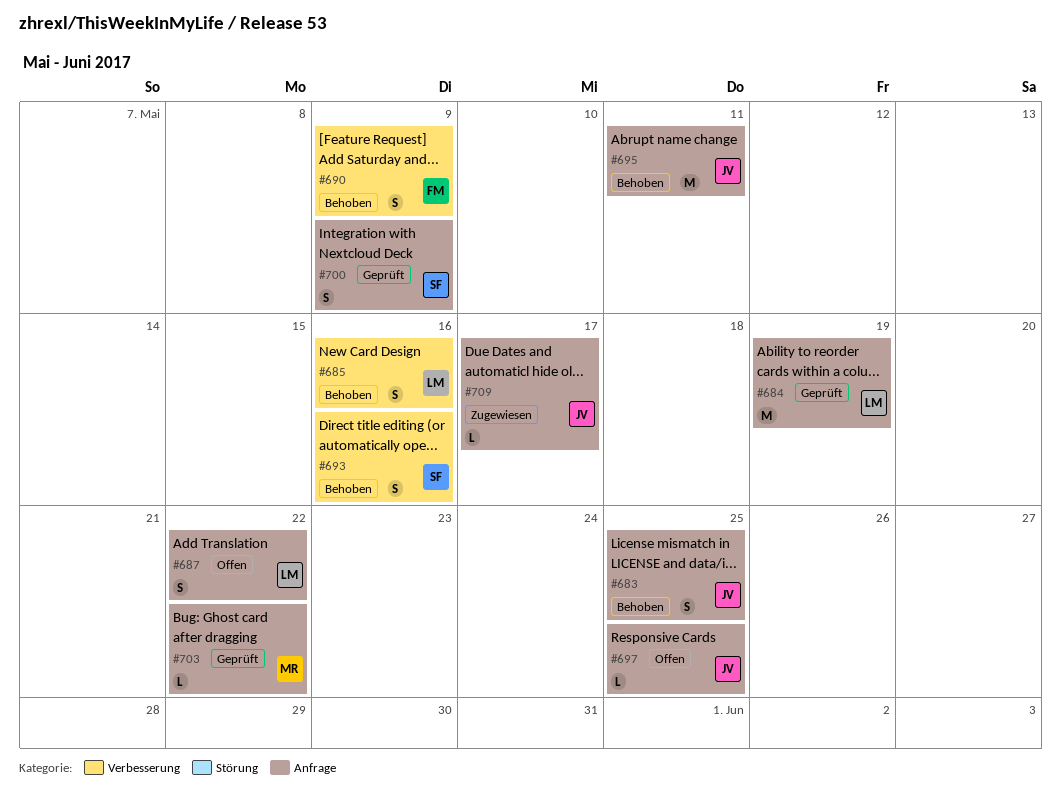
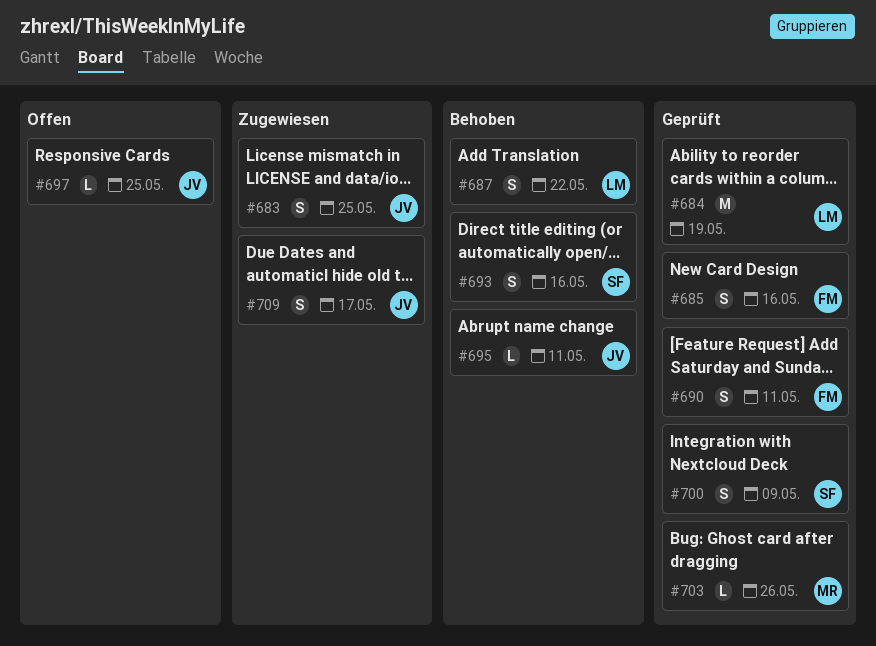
#683, status: Behoben -> Zugewiesen
#685, status: Behoben -> Geprüft
#685, owner: LM -> FM
#687, status: Offen -> Behoben
#690, status: Behoben -> Geprüft
#690, due: May 9 -> May 11
#695, estimate: M -> L
#703, due: May 22 -> May 26
#709, estimate: L -> S

